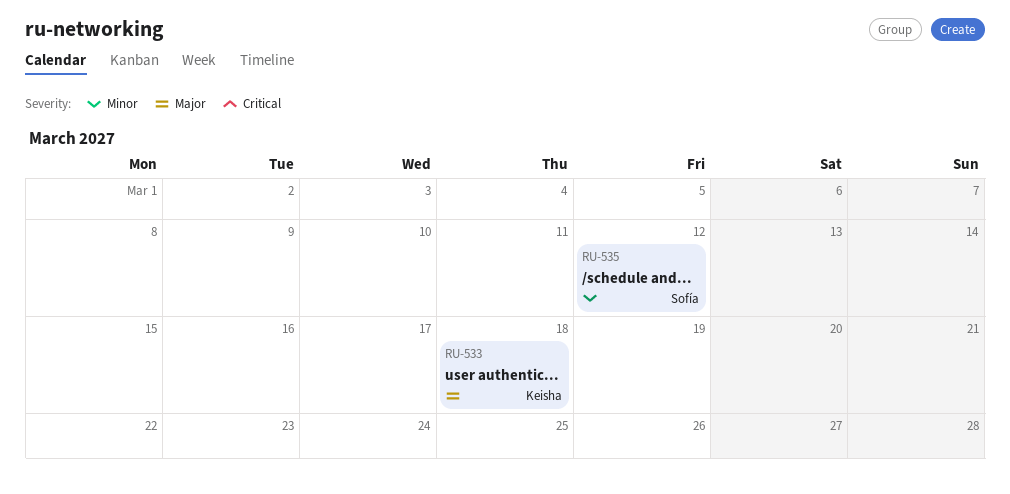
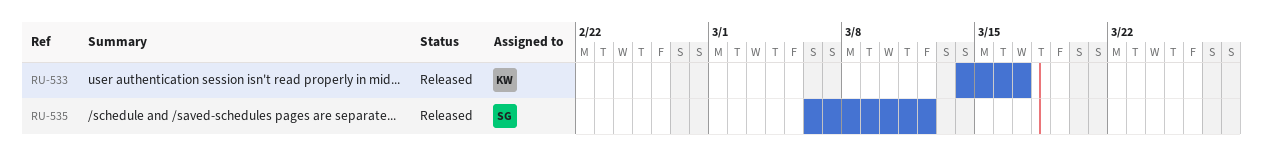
RU-533, due: Mar 18 -> Mar 17

